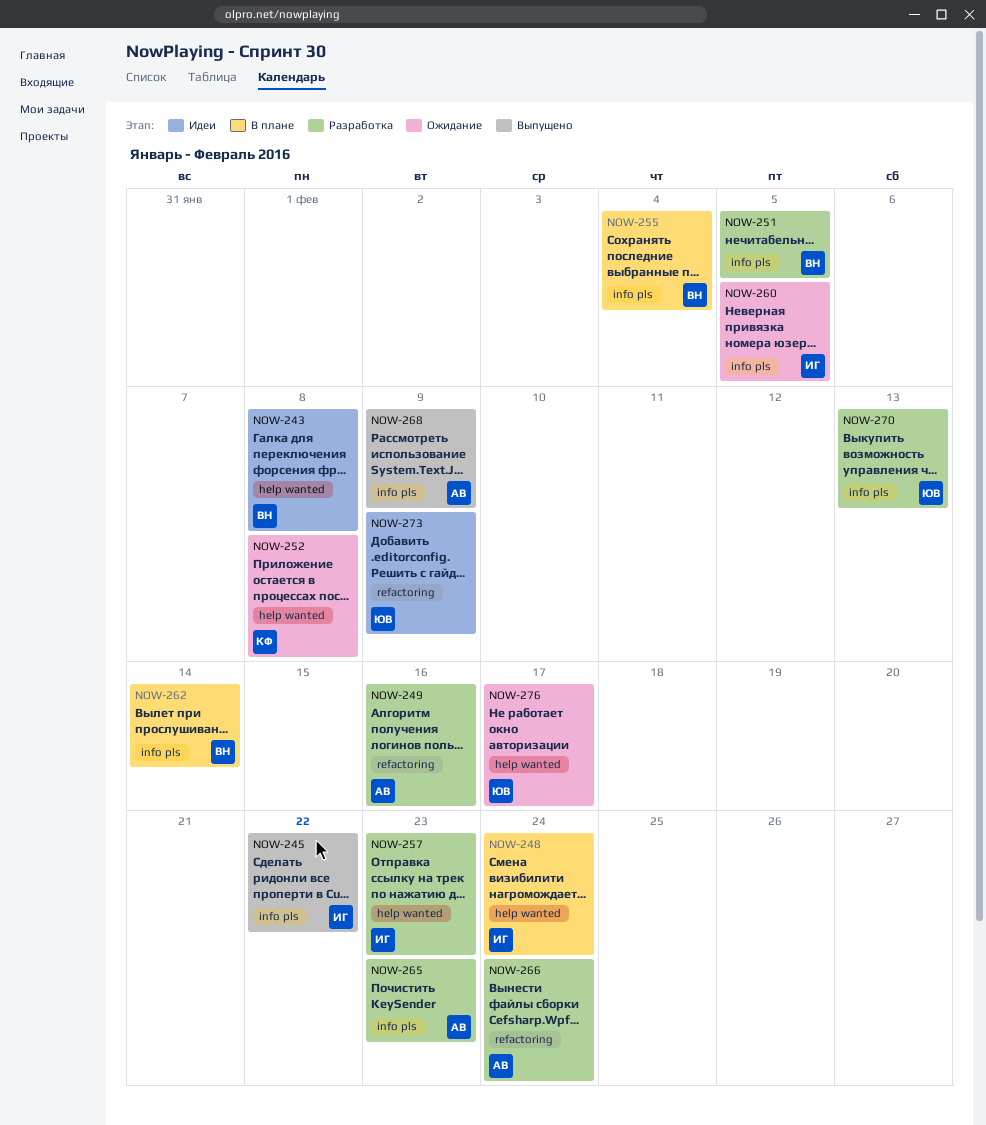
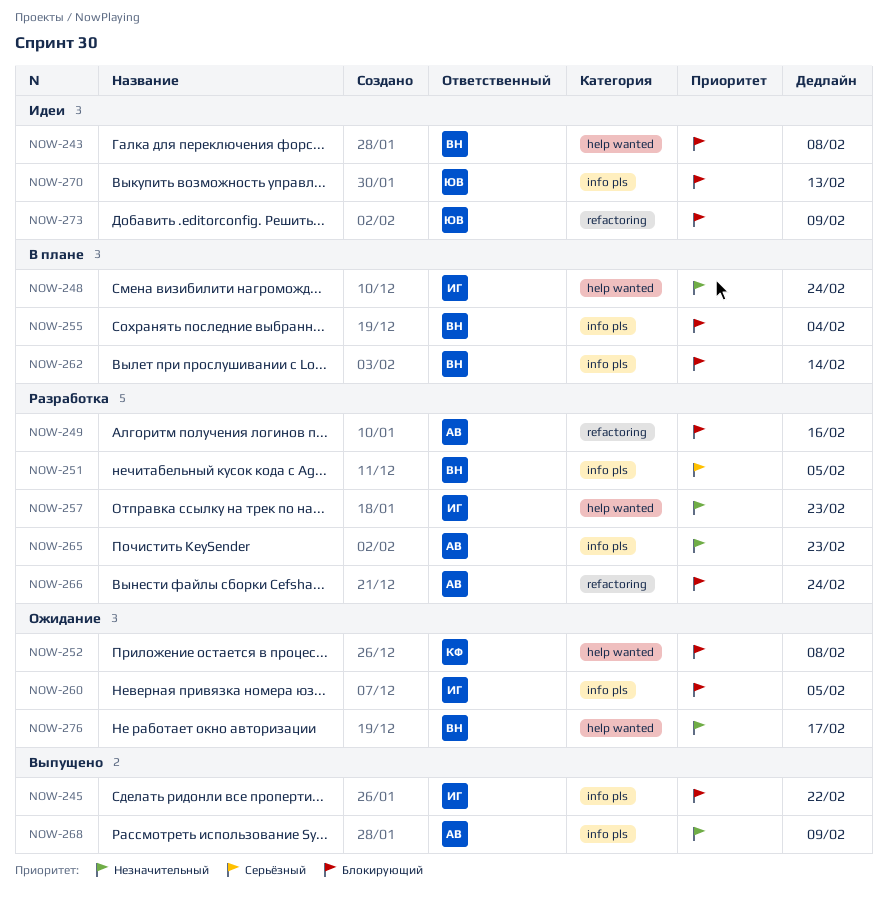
NOW-270, status: Разработка -> Идеи
NOW-276, owner: ЮВ -> ВН

